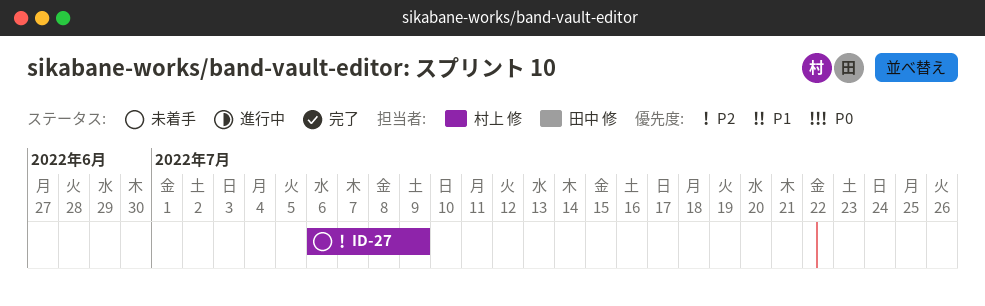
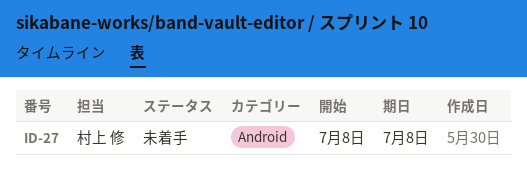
ID-27, start: Jul 6 -> Jul 8
ID-27, due: Jul 9 -> Jul 8

